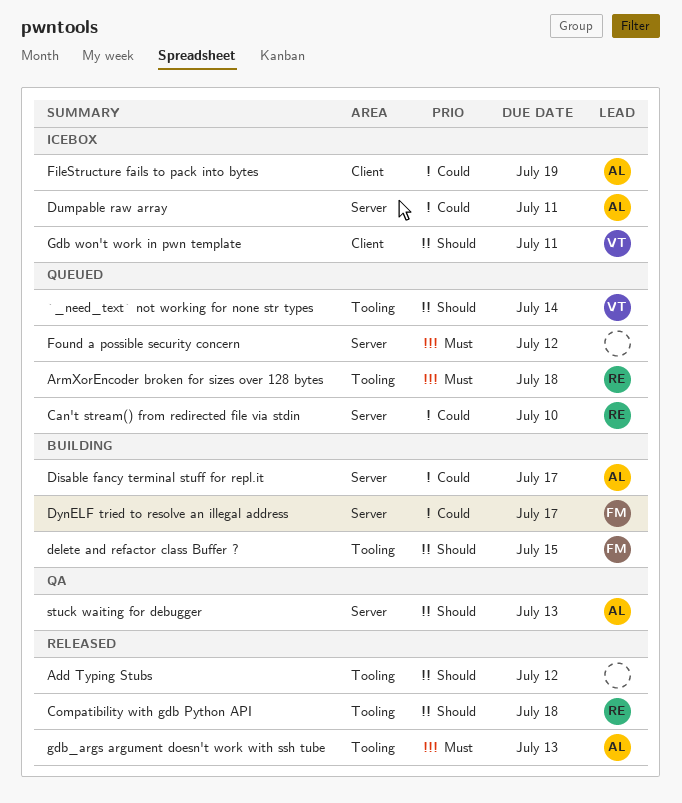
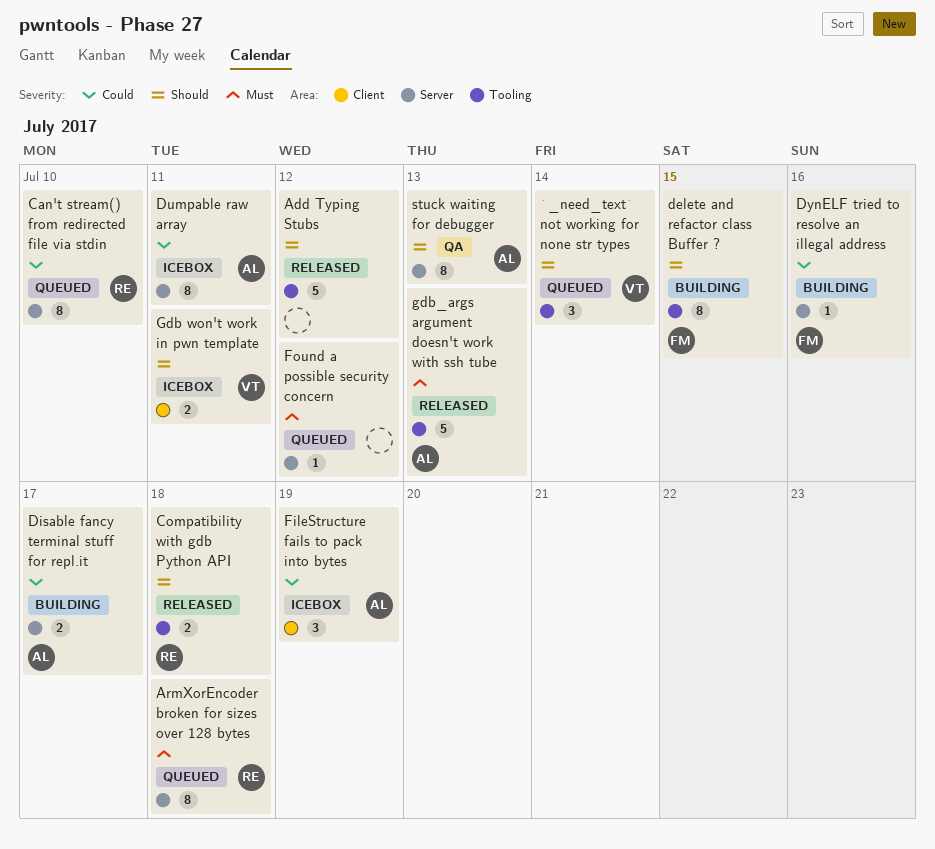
ArmXorEncoder broken for sizes over 128 bytes, label: Tooling -> Server
DynELF tried to resolve an illegal address, due: Jul 17 -> Jul 16

